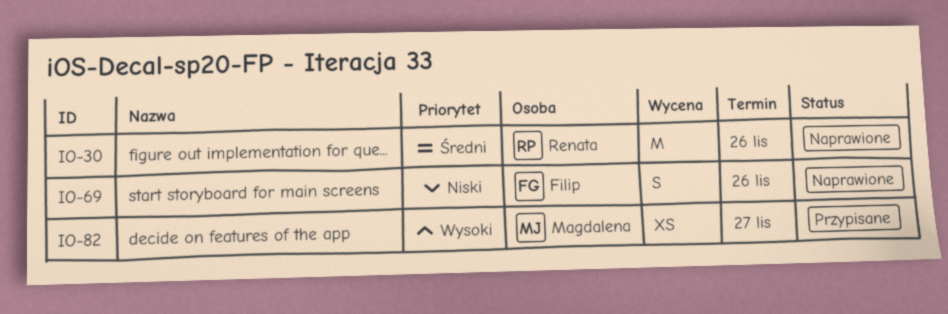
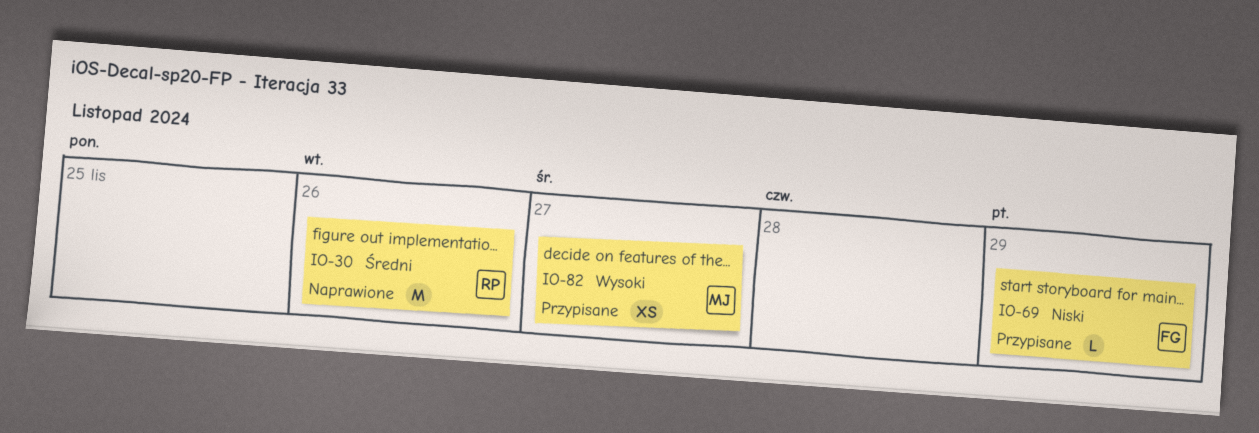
IO-69, status: Naprawione -> Przypisane
IO-69, estimate: S -> L
IO-69, due: Nov 26 -> Nov 29

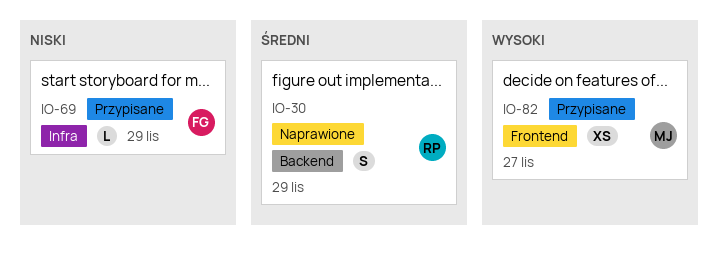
IO-30, estimate: M -> S
IO-30, due: Nov 26 -> Nov 29

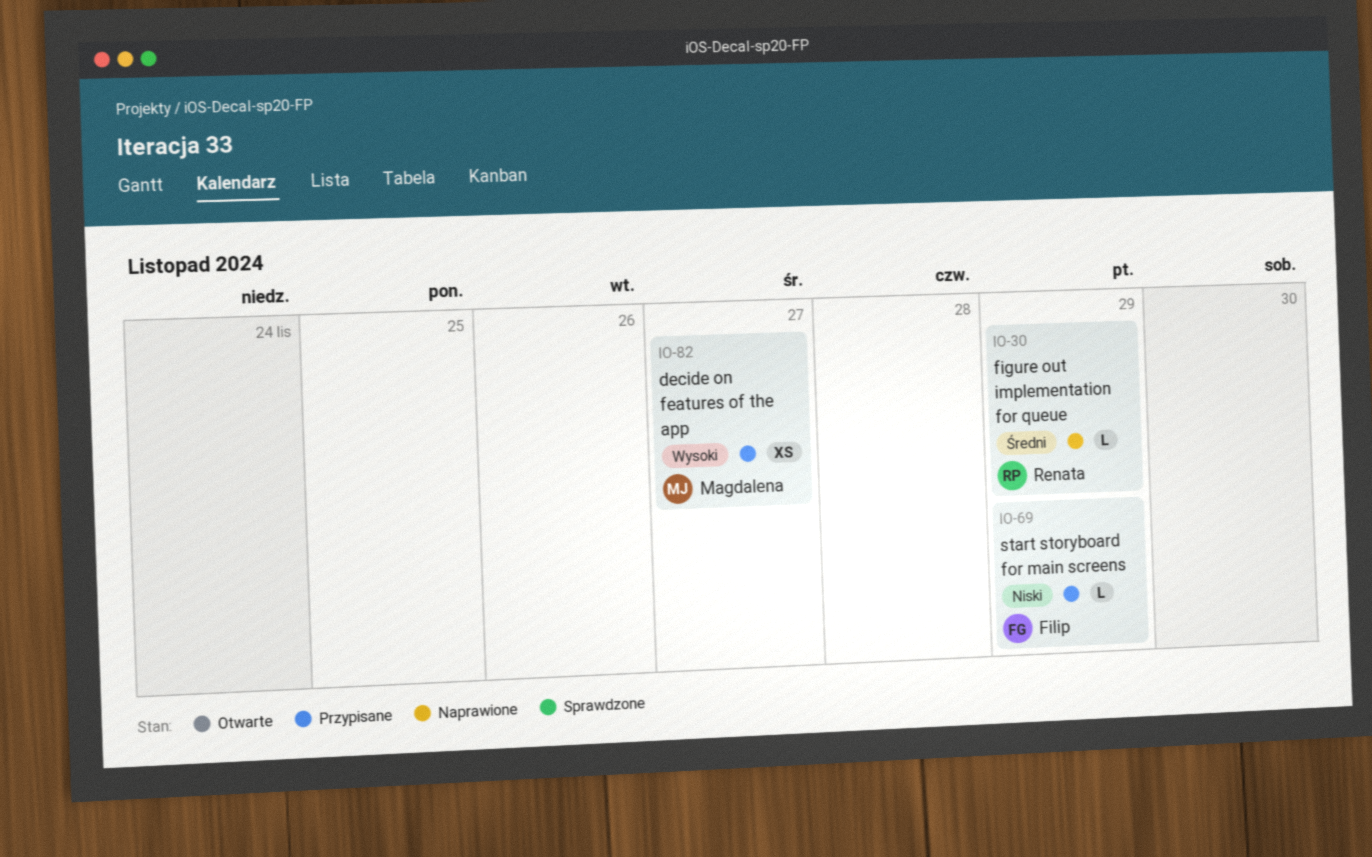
IO-30, estimate: S -> L

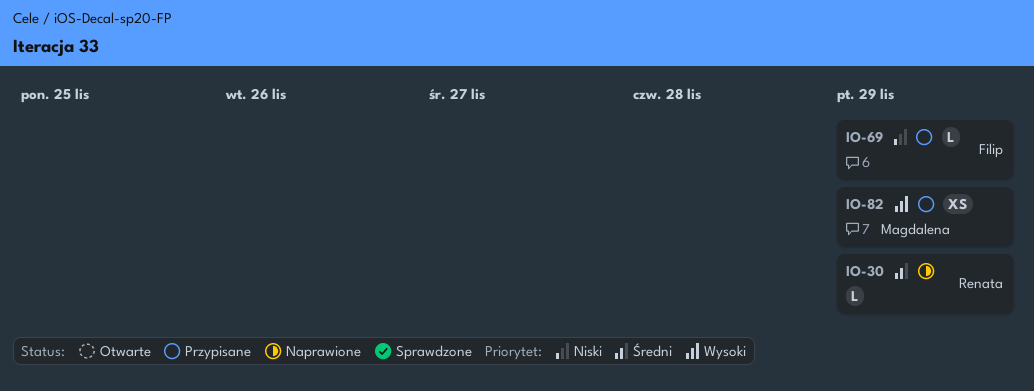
IO-82, due: Nov 27 -> Nov 29

